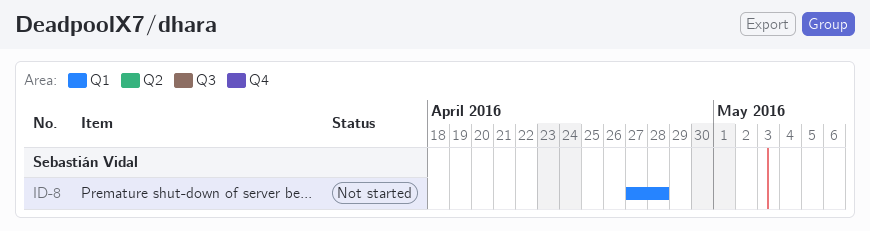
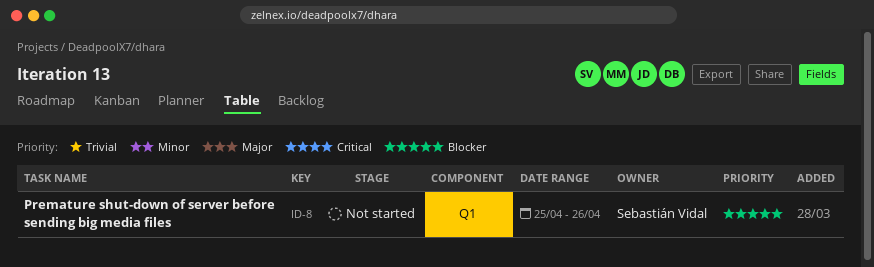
ID-8, start: Apr 27 -> Apr 25
ID-8, due: Apr 28 -> Apr 26

